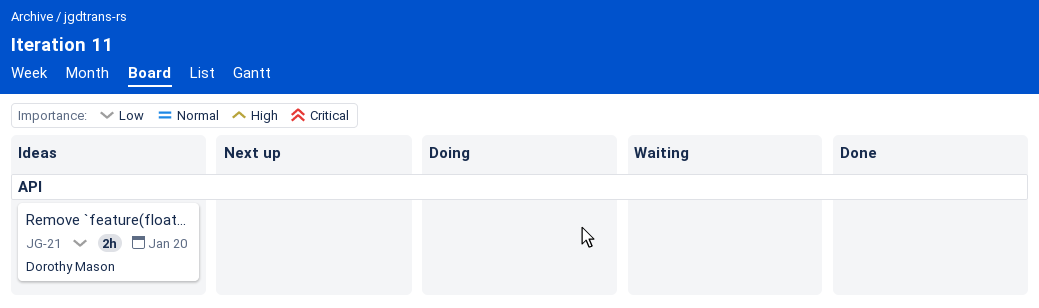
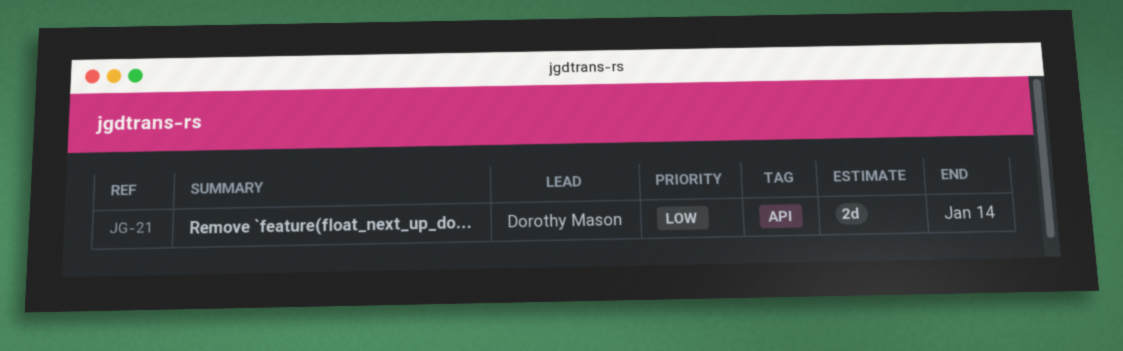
JG-21, estimate: 2h -> 2d
JG-21, due: Jan 20 -> Jan 14

